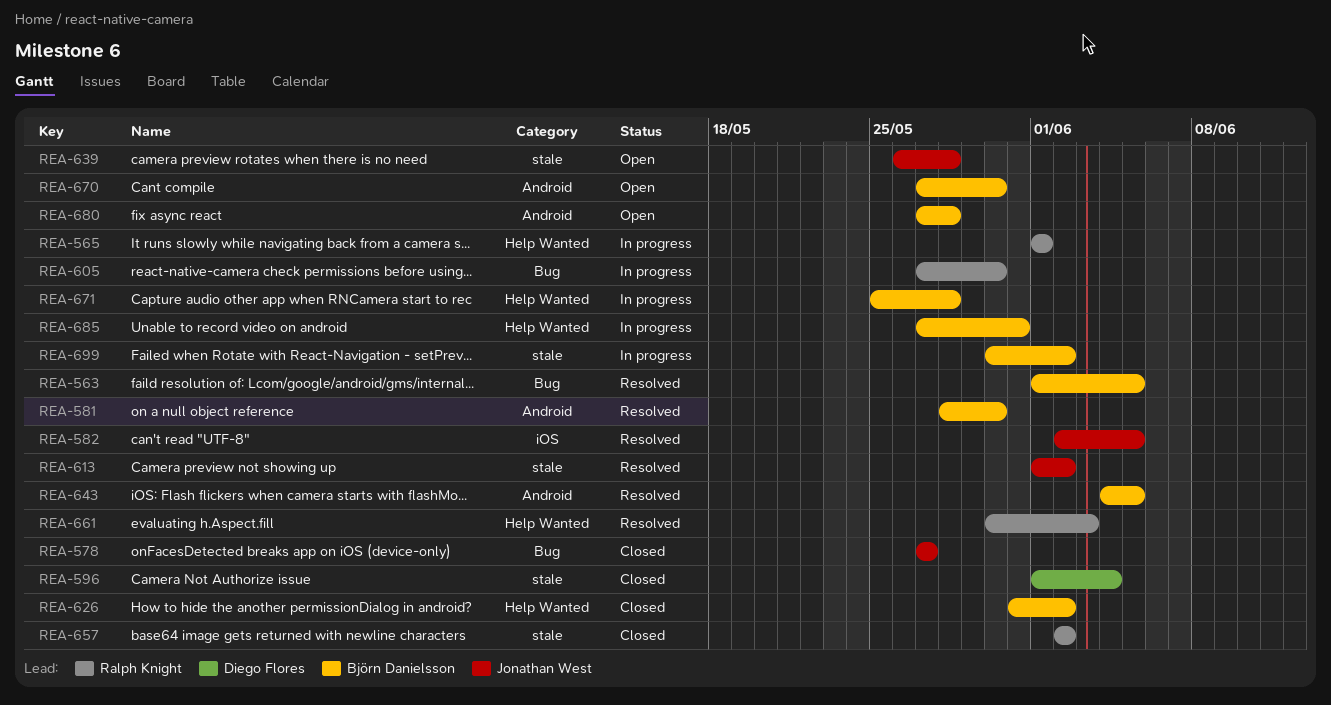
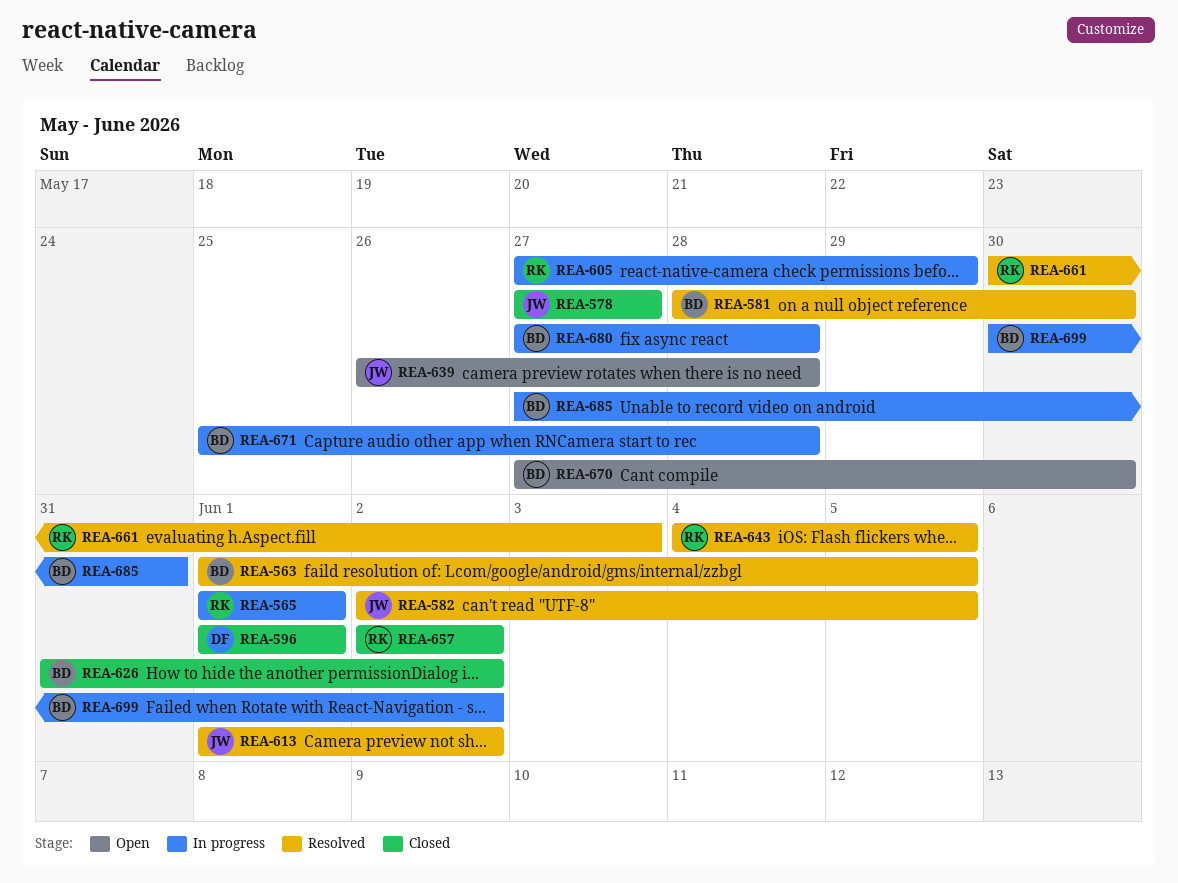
REA-596, due: Jun 4 -> Jun 1
REA-605, due: May 30 -> May 29
REA-643, owner: Björn Danielsson -> Ralph Knight
REA-680, status: Open -> In progress

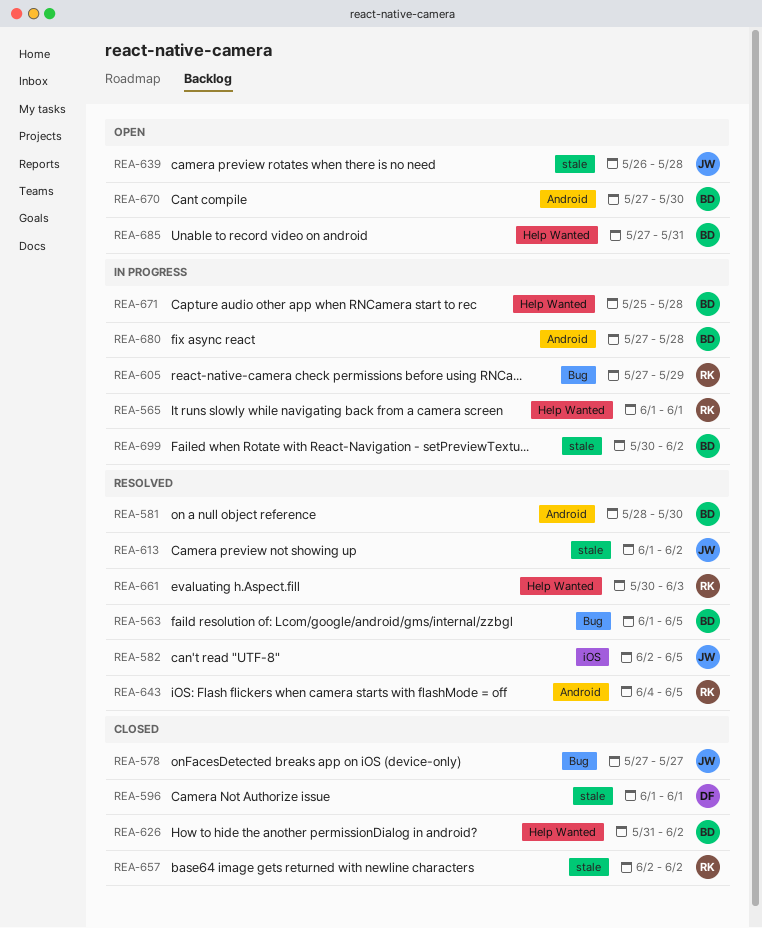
REA-685, status: In progress -> Open

